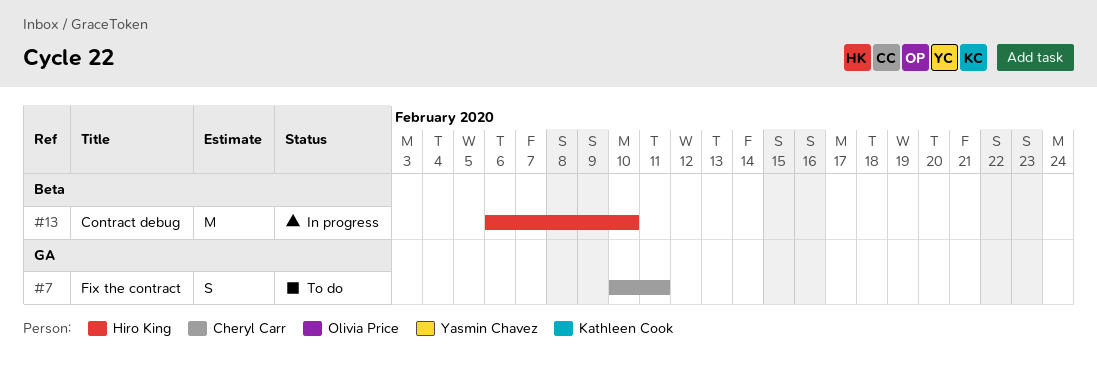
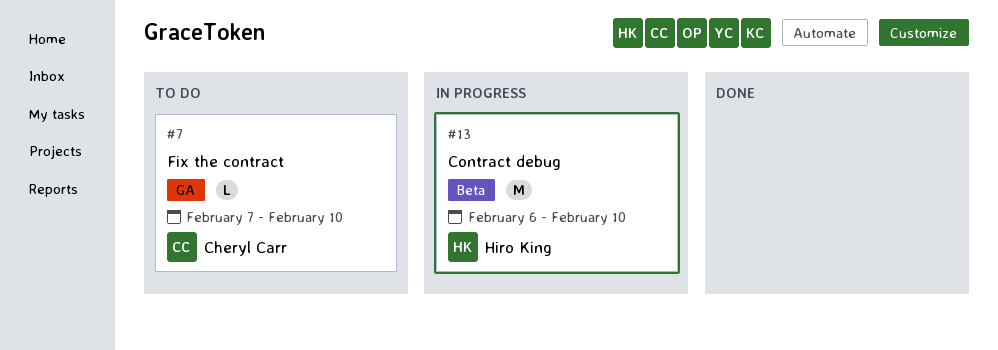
#7, estimate: S -> L
#7, start: Feb 10 -> Feb 7
#7, due: Feb 11 -> Feb 10

